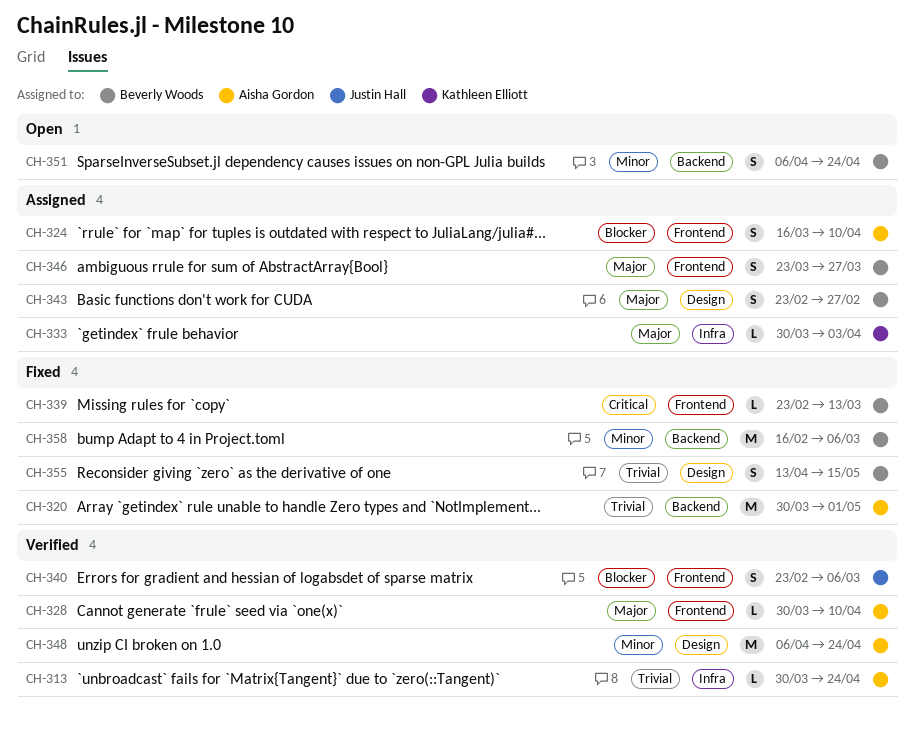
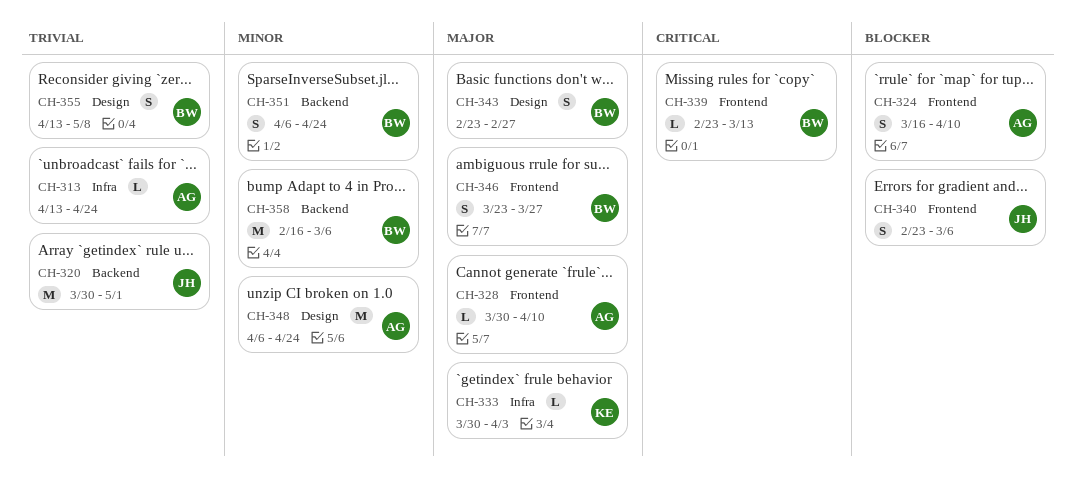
CH-313, start: Mar 30 -> Apr 13
CH-320, owner: Aisha Gordon -> Justin Hall
CH-355, due: May 15 -> May 8

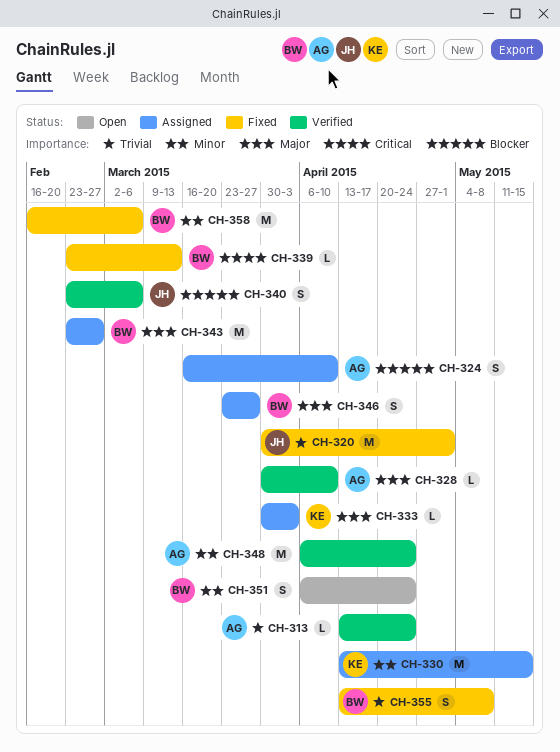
CH-330: none -> present
CH-343, estimate: S -> M

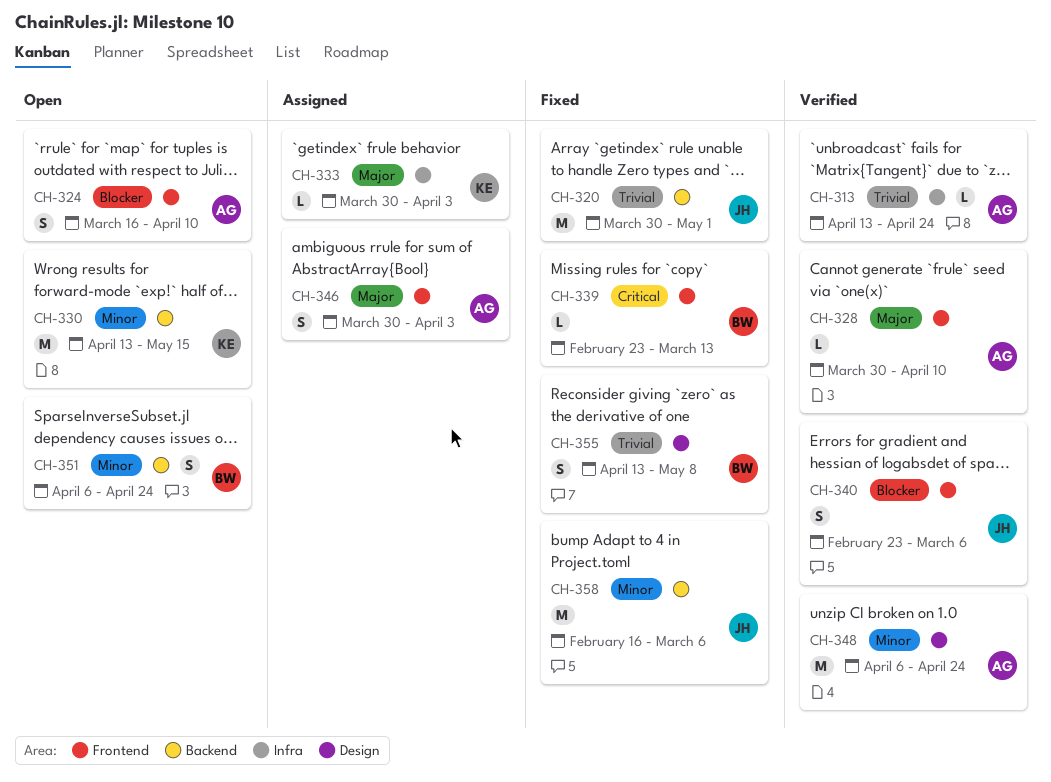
CH-324, status: Assigned -> Open
CH-330, status: Assigned -> Open
CH-343: present -> none
CH-346, owner: BW -> AG
CH-346, start: Mar 23 -> Mar 30
CH-346, due: Mar 27 -> Apr 3
CH-358, owner: BW -> JH

